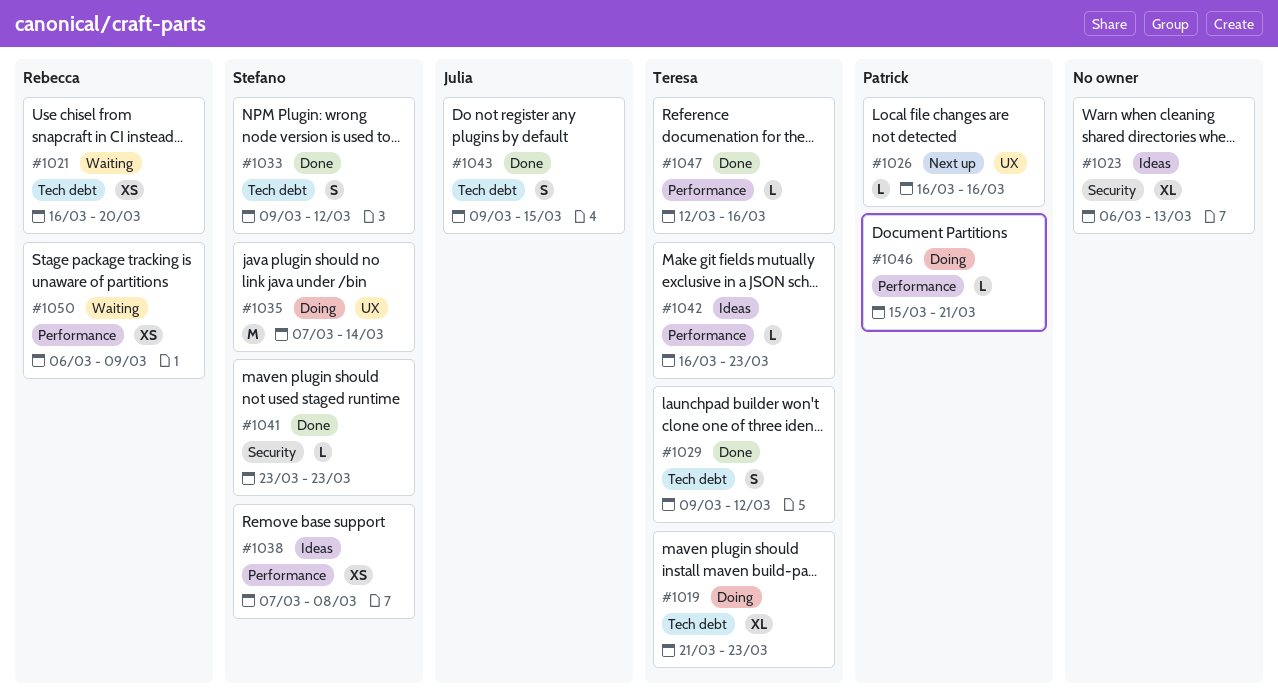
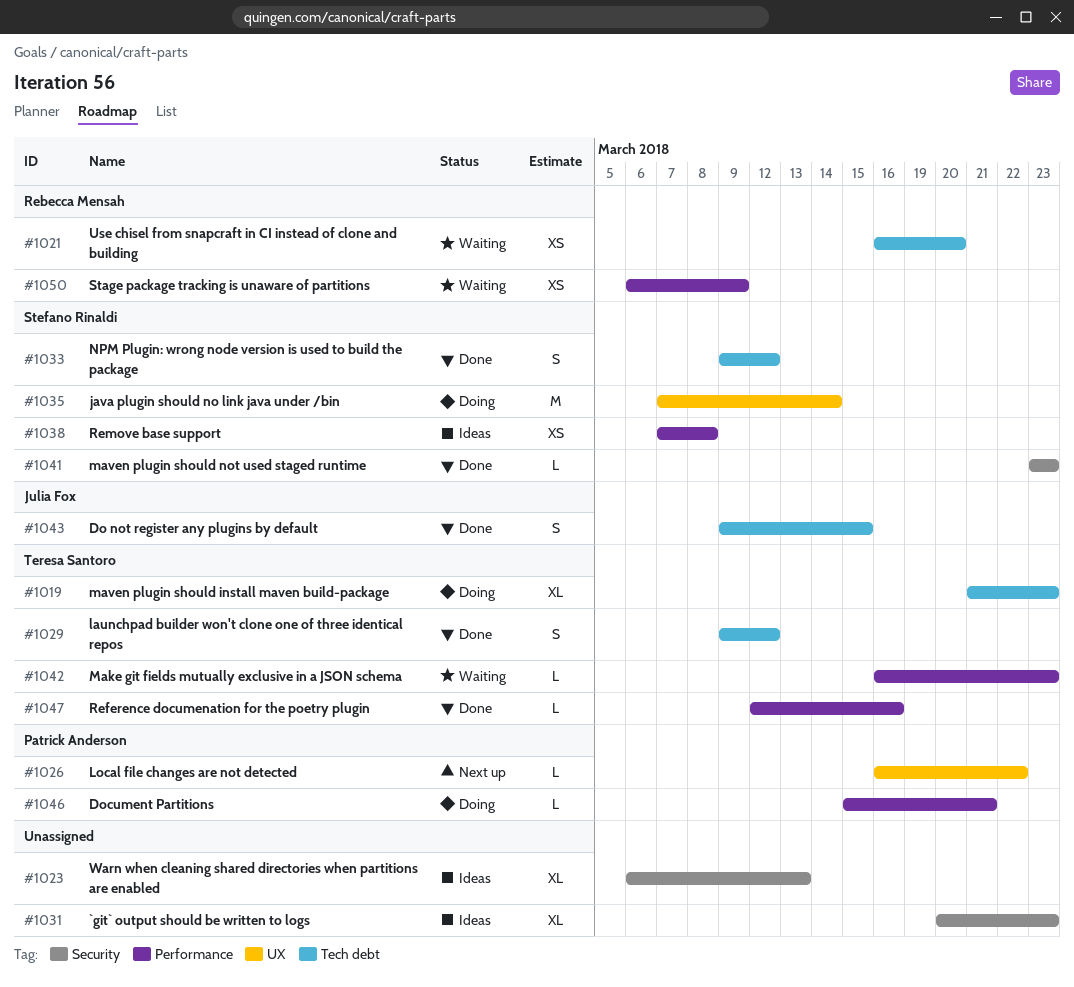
#1026, due: Mar 16 -> Mar 22
#1031: none -> present
#1042, status: Ideas -> Waiting

